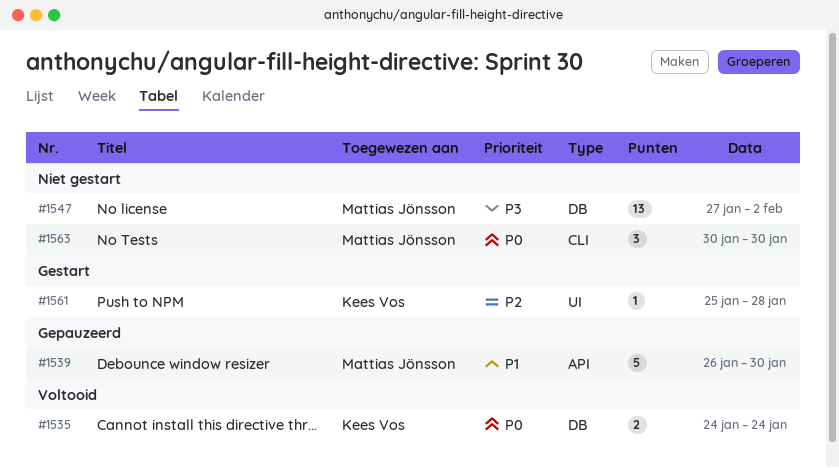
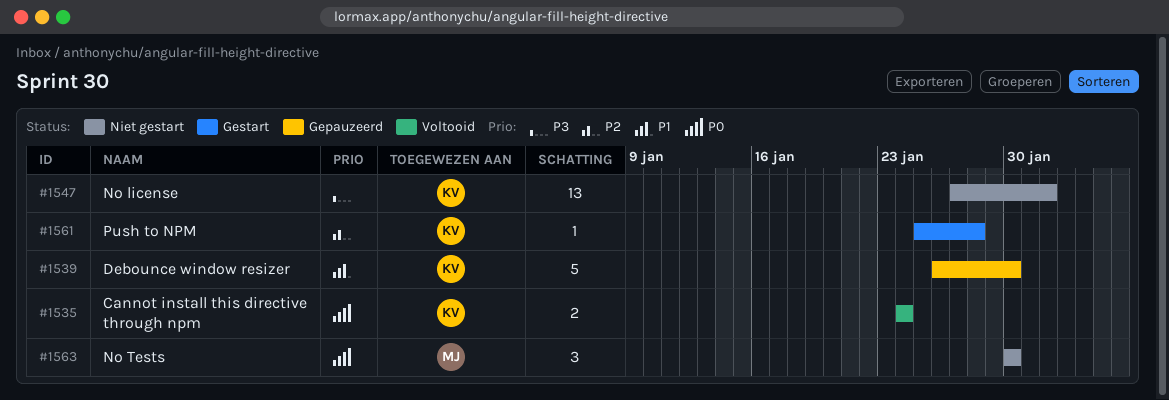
#1539, owner: Mattias Jönsson -> Kees Vos
#1547, owner: Mattias Jönsson -> Kees Vos
#1547, due: Feb 2 -> Feb 1

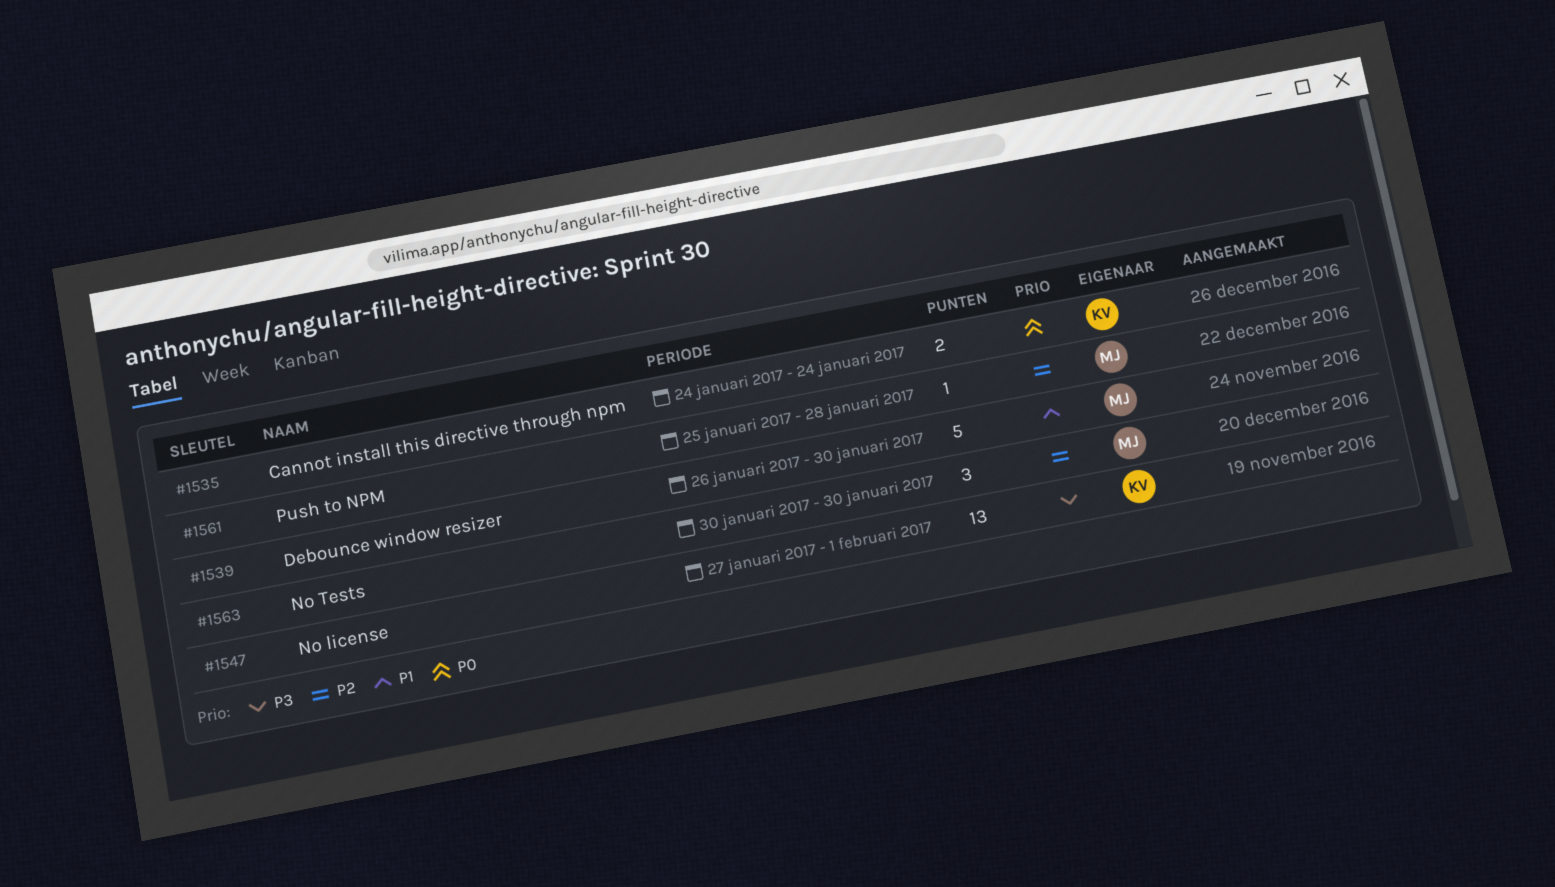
#1539, owner: KV -> MJ
#1561, owner: KV -> MJ
#1563, priority: P0 -> P2

